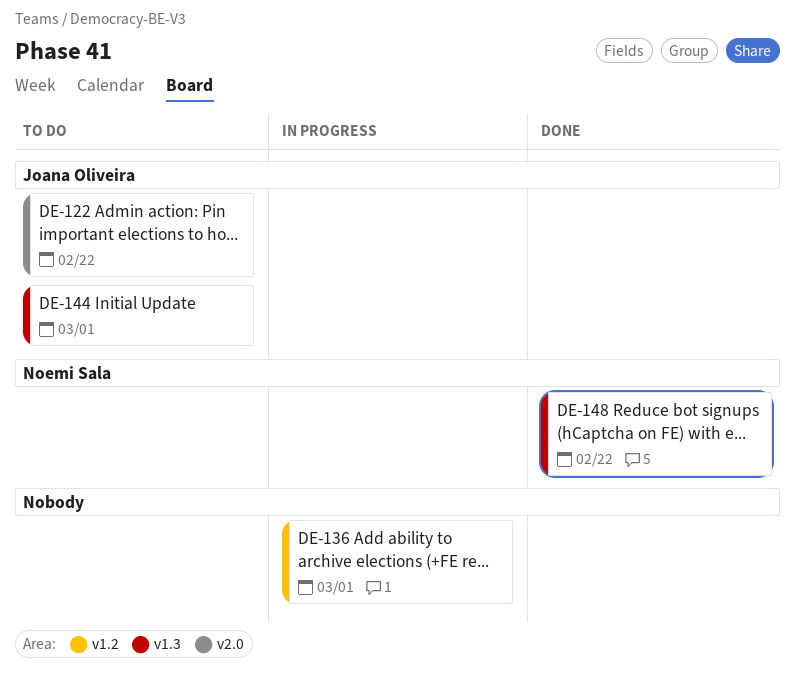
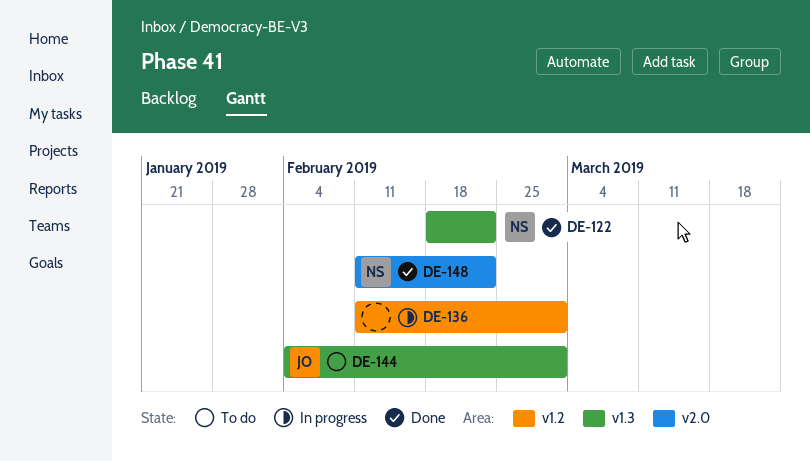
DE-122, status: To do -> Done
DE-122, owner: Joana Oliveira -> Noemi Sala
DE-122, label: v2.0 -> v1.3
DE-148, label: v1.3 -> v2.0

